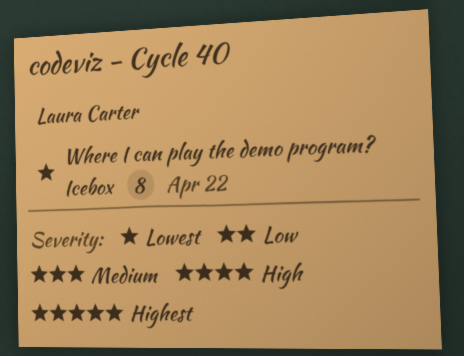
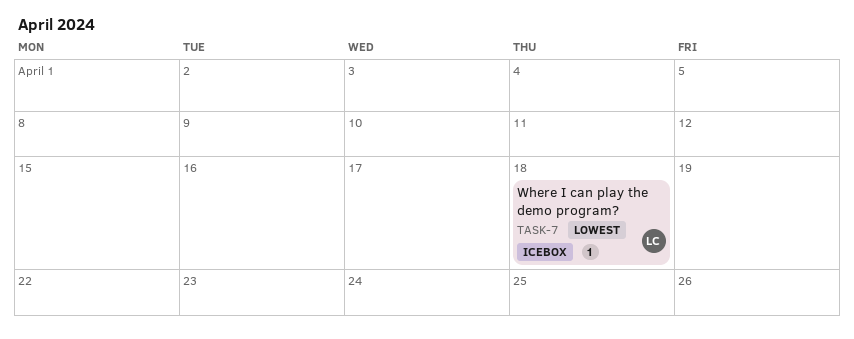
Where I can play the demo program?, estimate: 8 -> 1
Where I can play the demo program?, due: Apr 22 -> Apr 18

